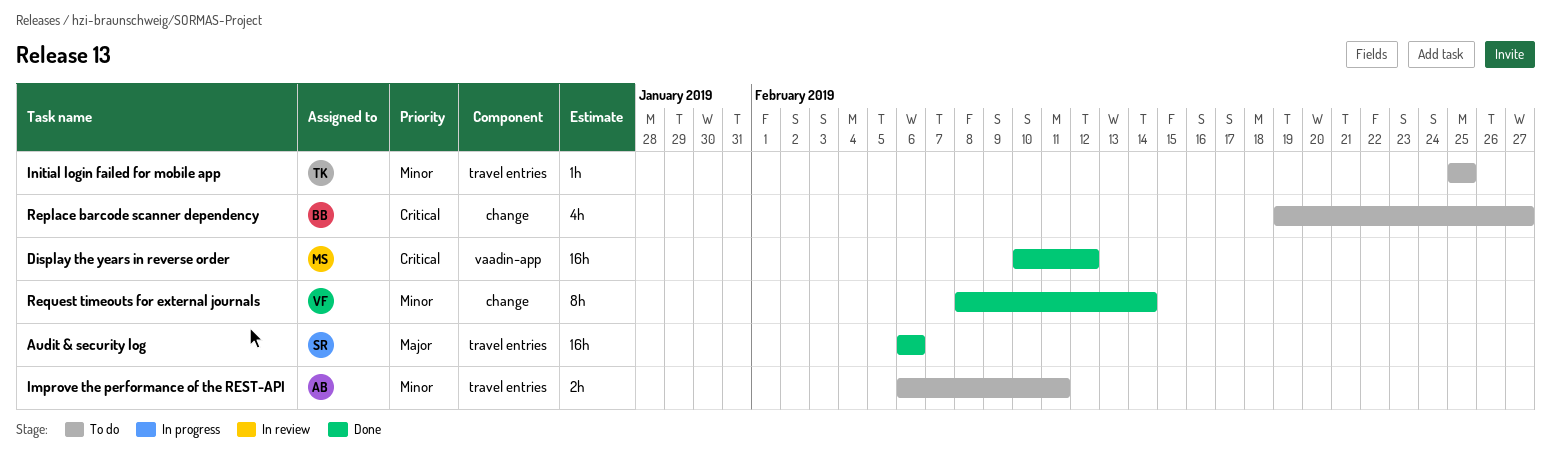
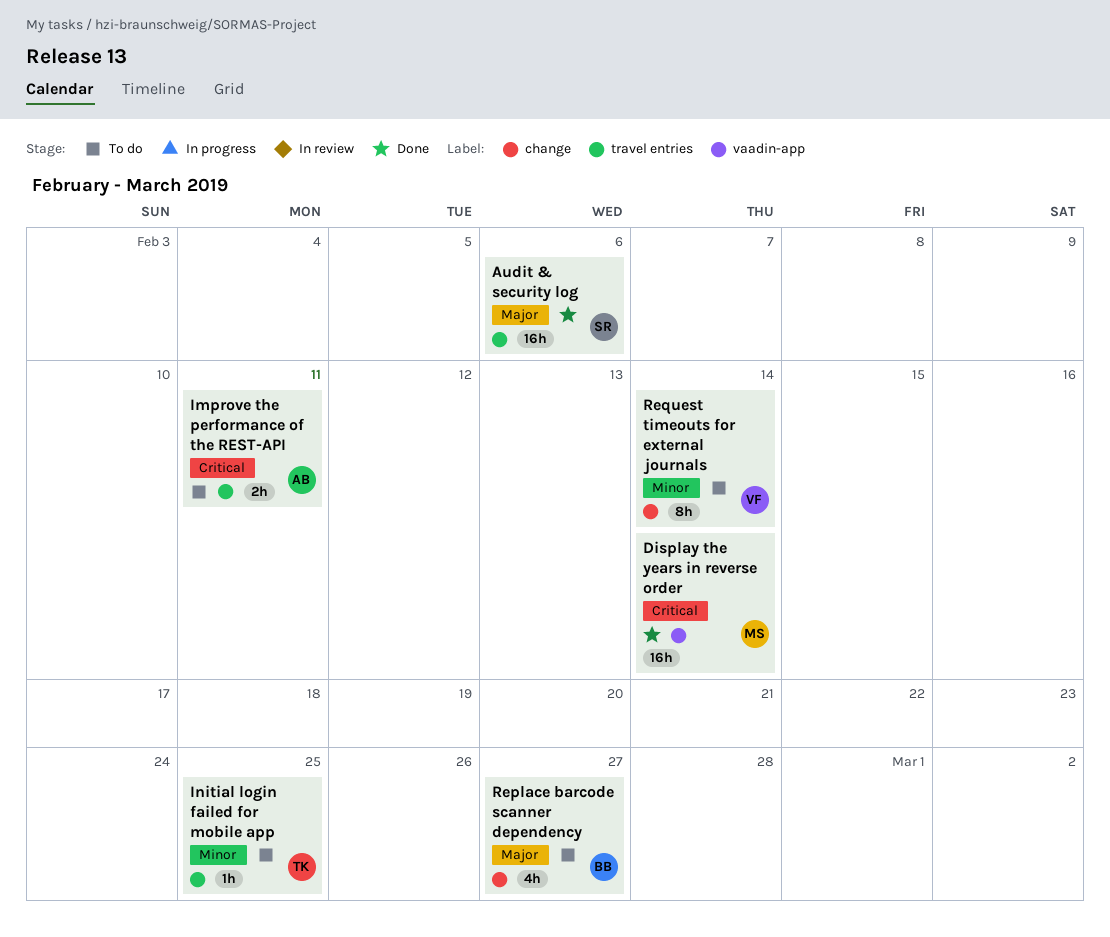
Display the years in reverse order, due: Feb 12 -> Feb 14
Improve the performance of the REST-API, priority: Minor -> Critical
Replace barcode scanner dependency, priority: Critical -> Major
Request timeouts for external journals, status: Done -> To do

